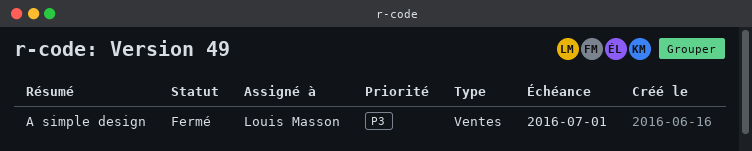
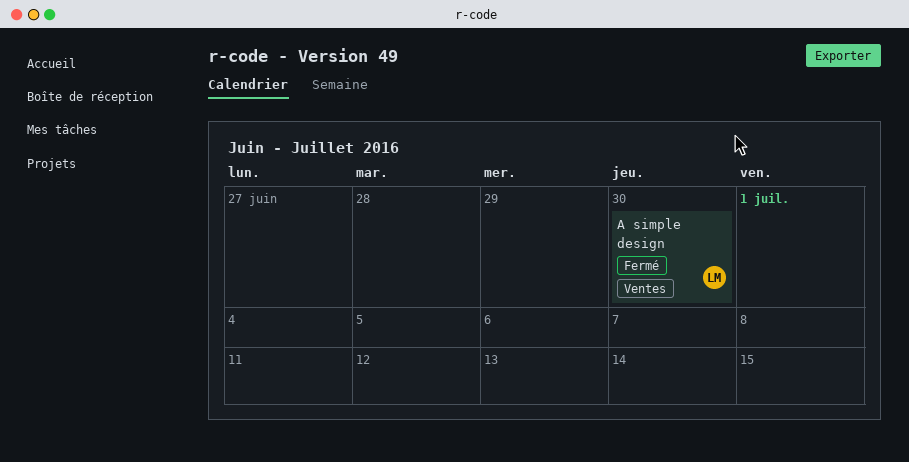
A simple design, due: Jul 1 -> Jun 30

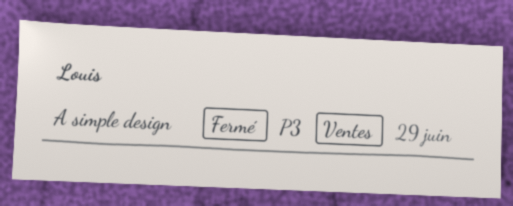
A simple design, due: Jun 30 -> Jun 29

